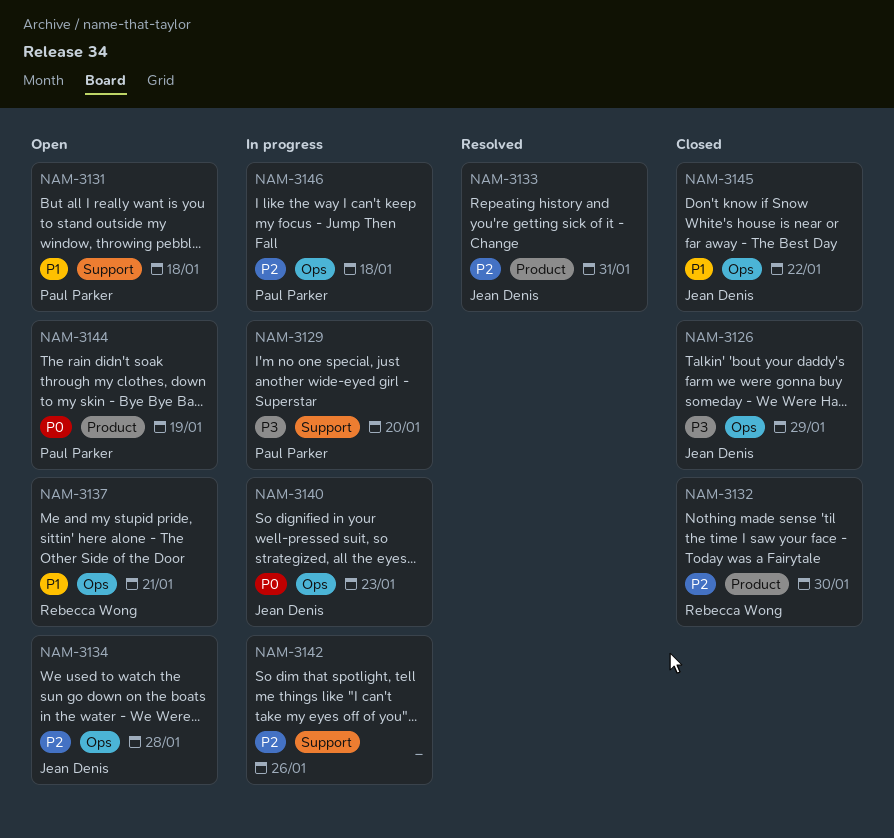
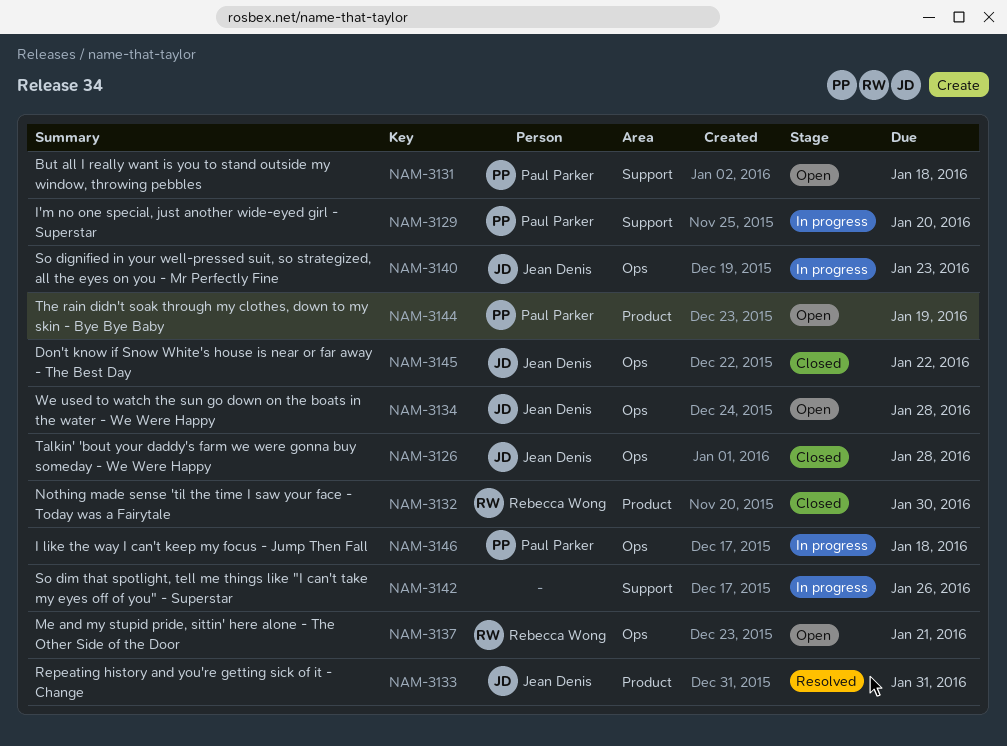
NAM-3126, due: Jan 29 -> Jan 28

